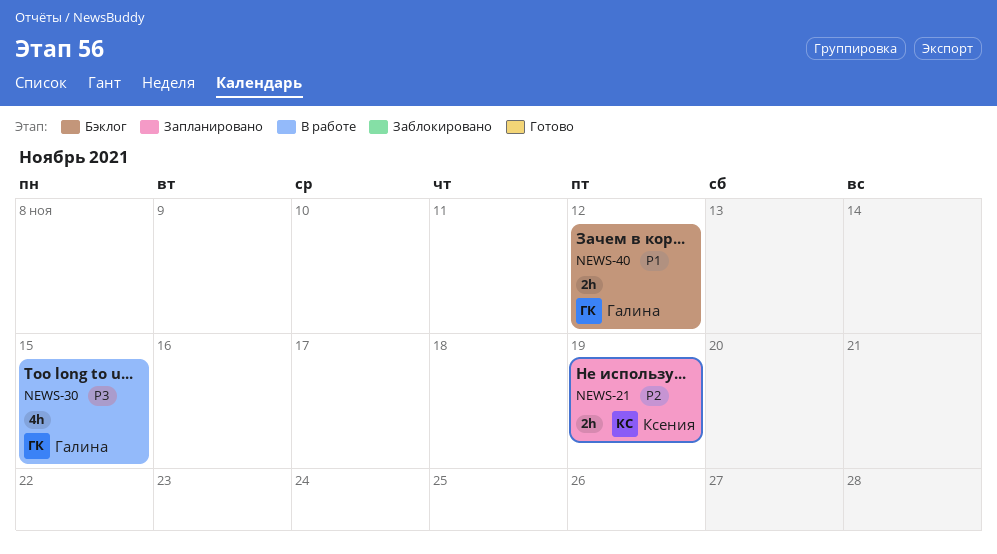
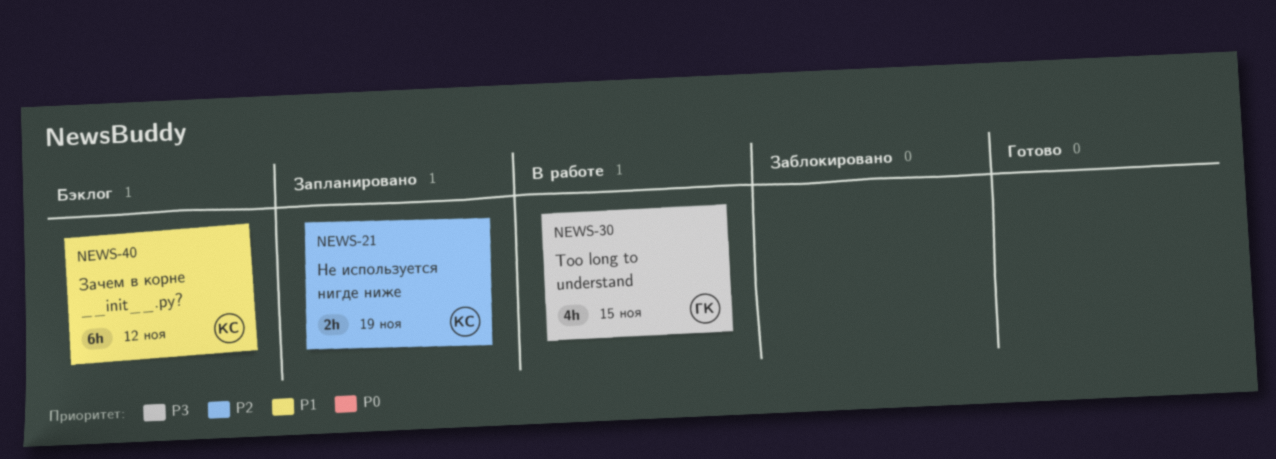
NEWS-40, owner: Галина -> Ксения
NEWS-40, estimate: 2h -> 6h

